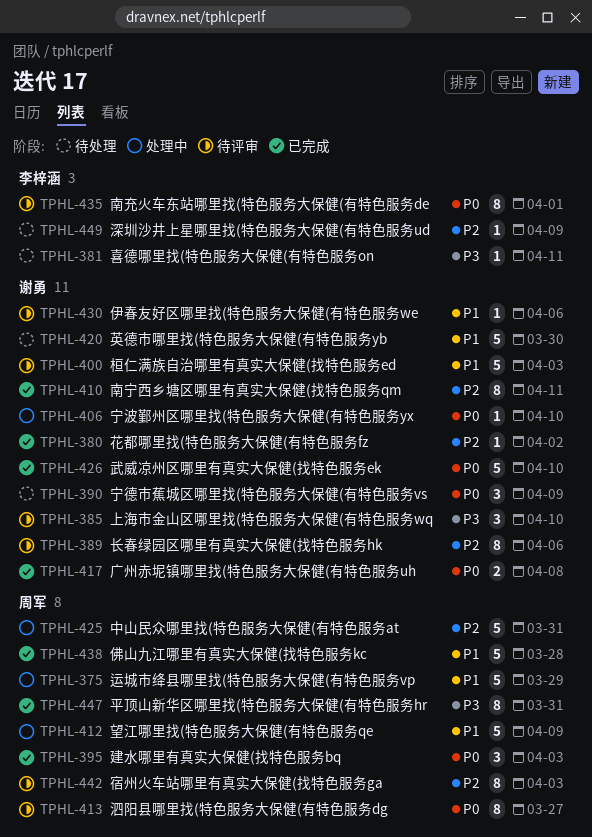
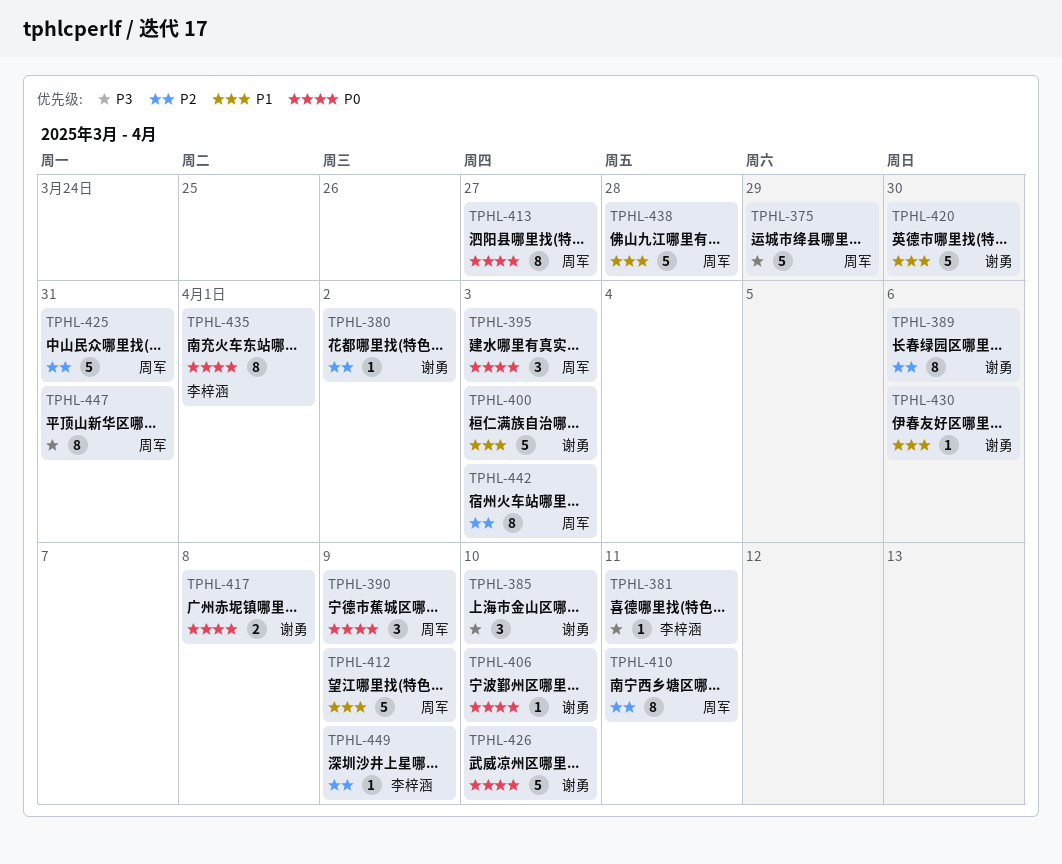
TPHL-375, priority: P1 -> P3
TPHL-390, owner: 谢勇 -> 周军
TPHL-410, owner: 谢勇 -> 周军

